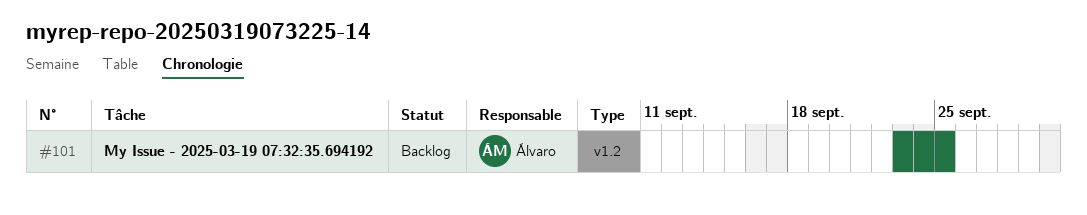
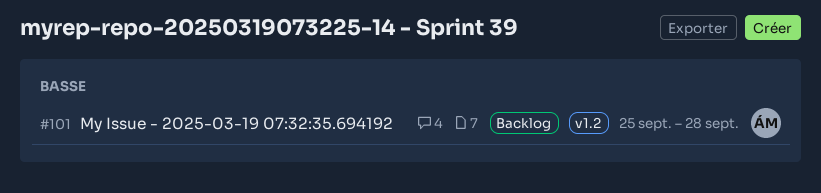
#101, start: Sep 23 -> Sep 25
#101, due: Sep 25 -> Sep 28

